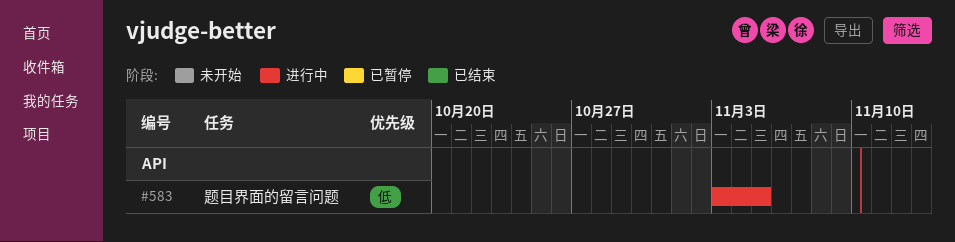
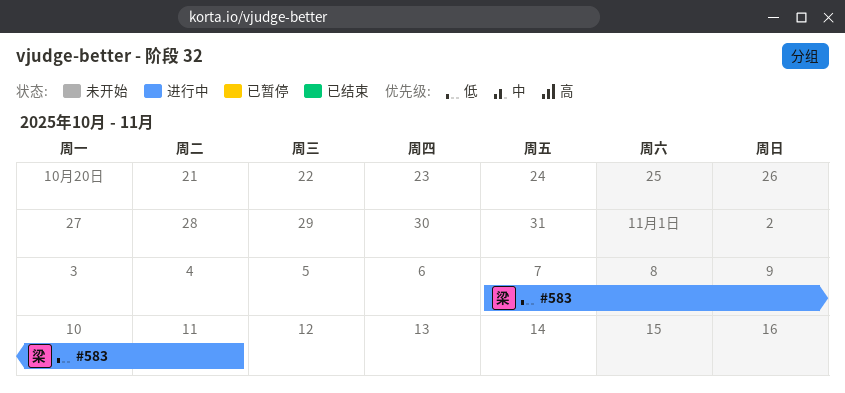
#583, start: Nov 3 -> Nov 7
#583, due: Nov 5 -> Nov 11

